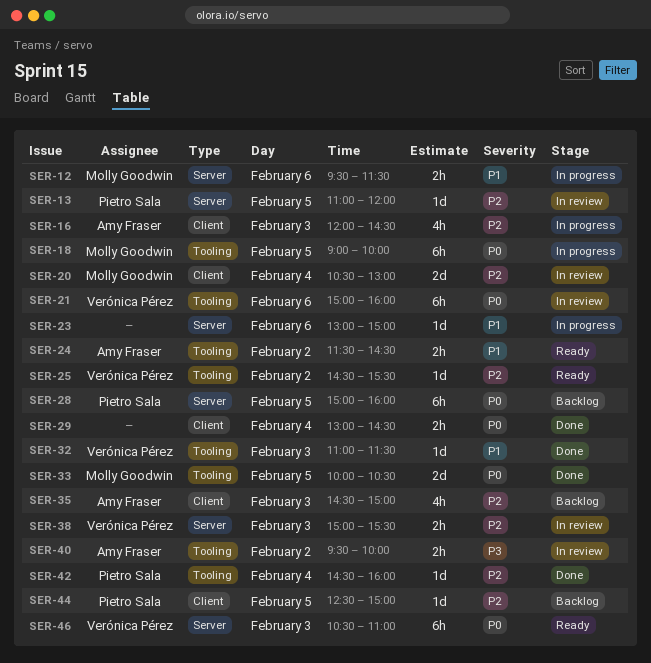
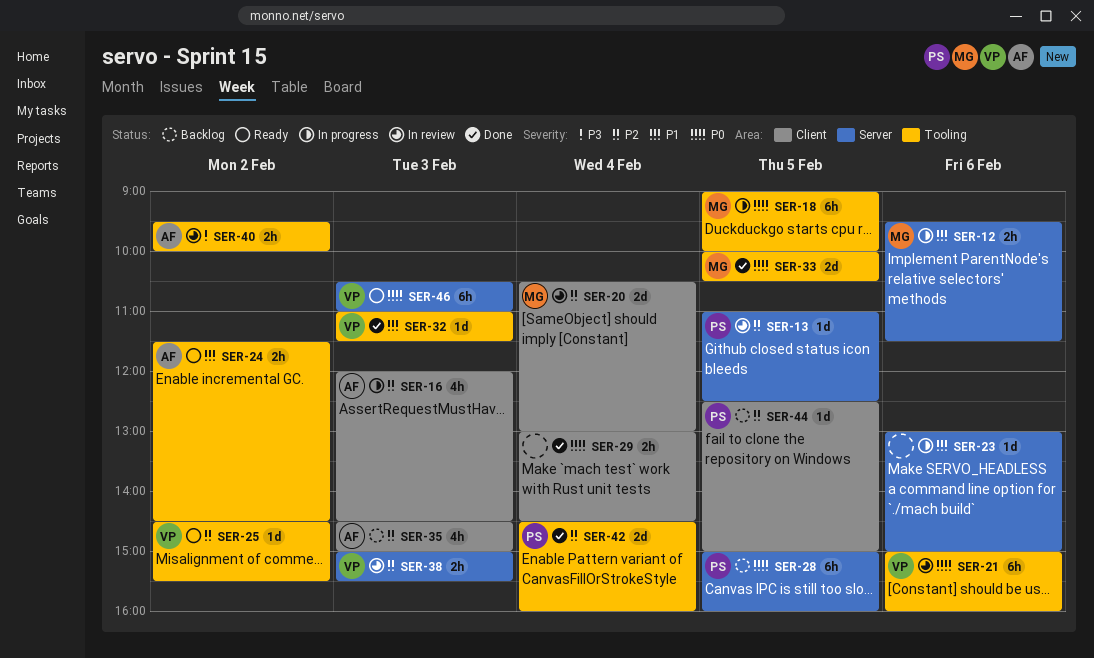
SER-13, ends: 12:00 -> 12:30
SER-42, estimate: 1d -> 2d

